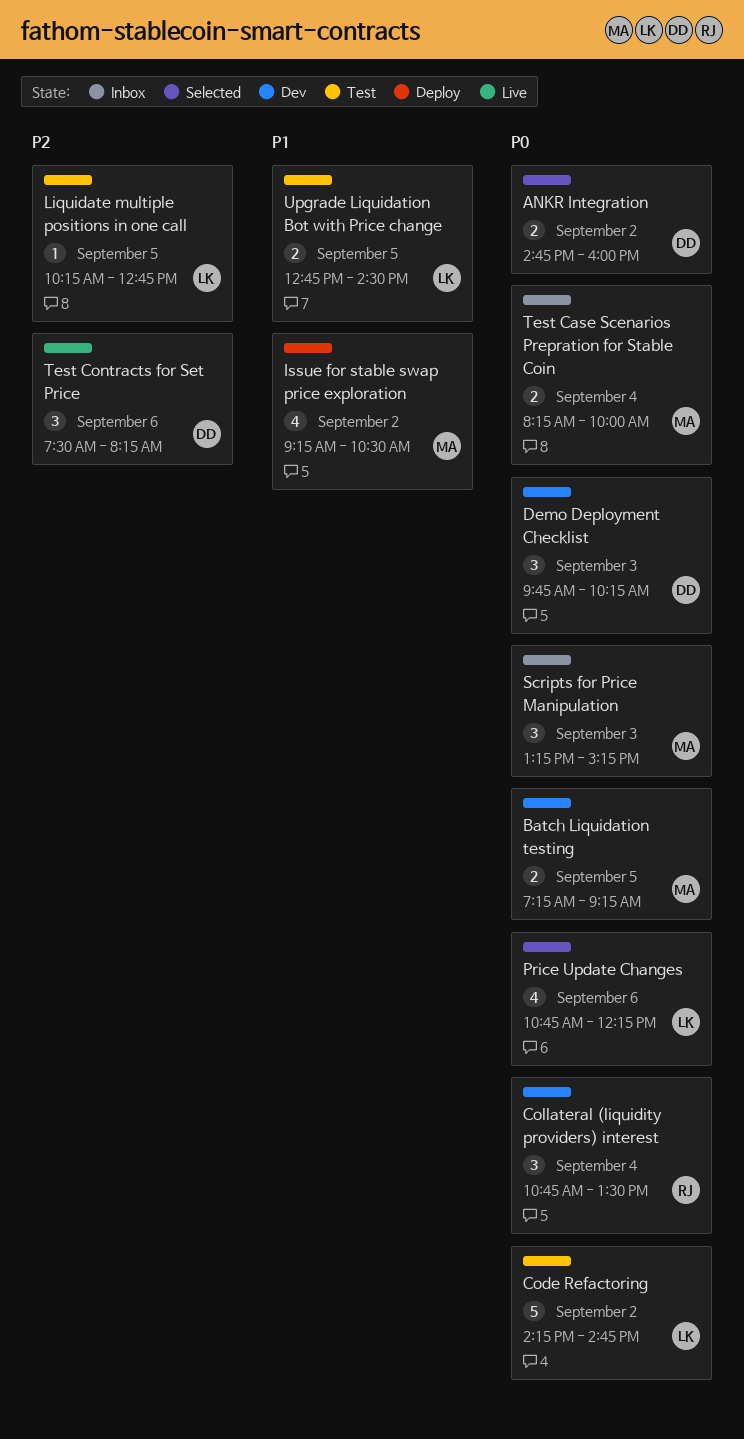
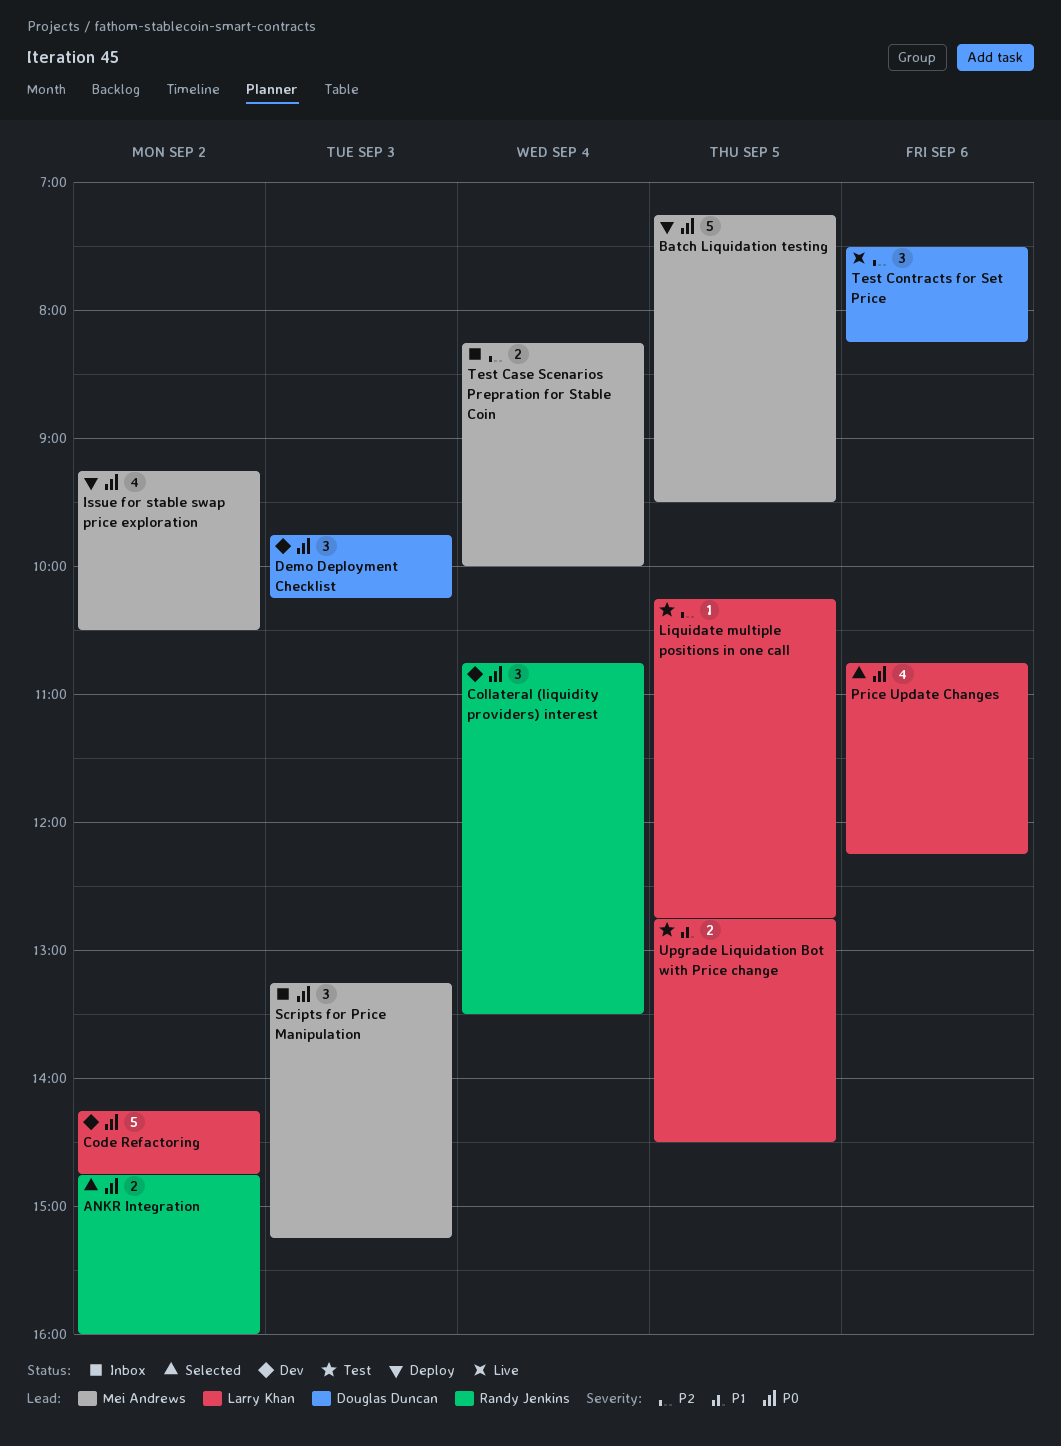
ANKR Integration, owner: Douglas Duncan -> Randy Jenkins
Batch Liquidation testing, status: Dev -> Deploy
Batch Liquidation testing, estimate: 2 -> 5
Batch Liquidation testing, ends: 09:15 -> 09:30
Code Refactoring, status: Test -> Dev
Issue for stable swap price exploration, priority: P1 -> P0
Test Case Scenarios Prepration for Stable Coin, priority: P0 -> P2

